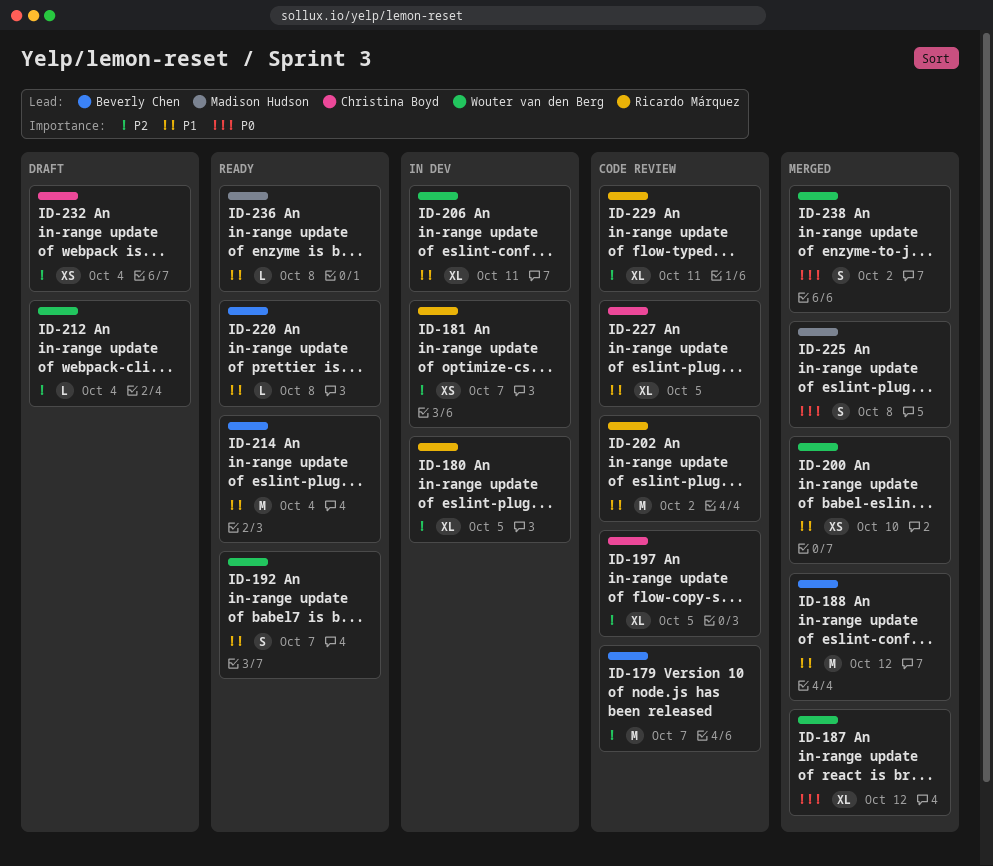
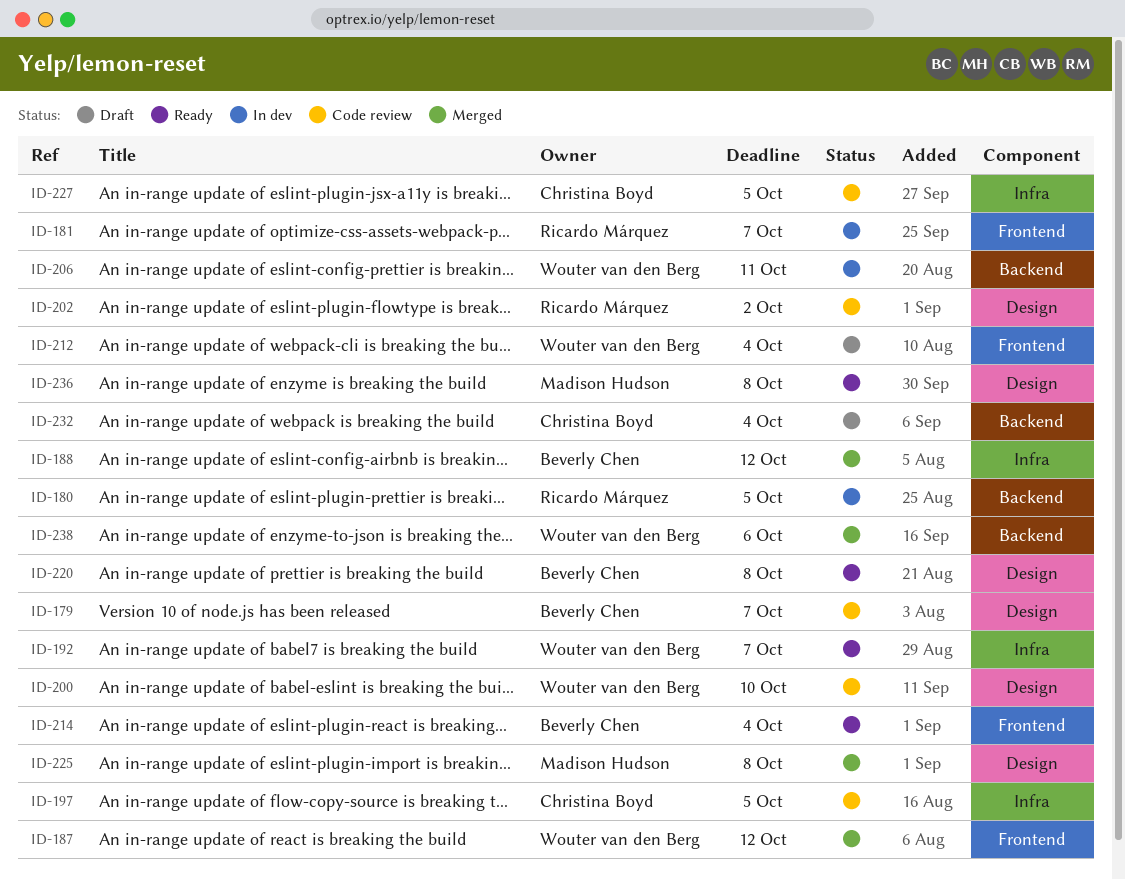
ID-200, status: Merged -> Code review
ID-229: present -> none
ID-238, due: Oct 2 -> Oct 6

